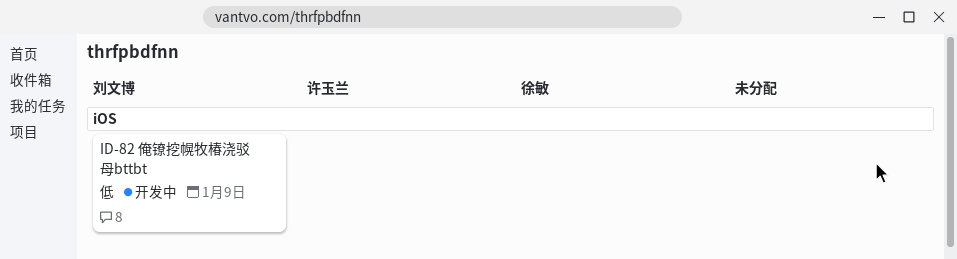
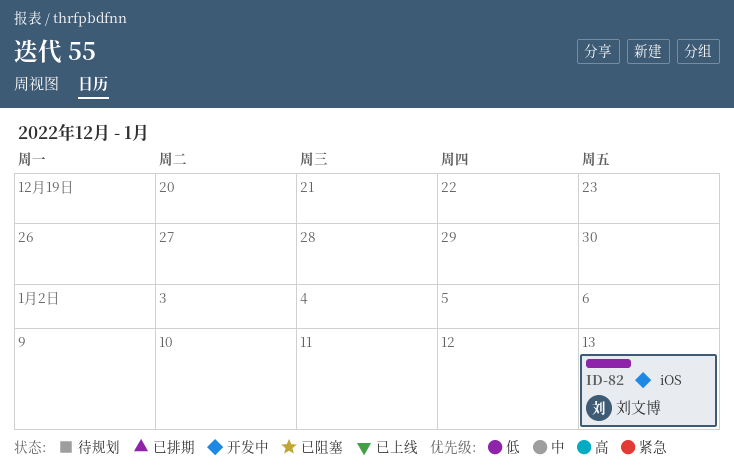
ID-82, due: Jan 9 -> Jan 13

